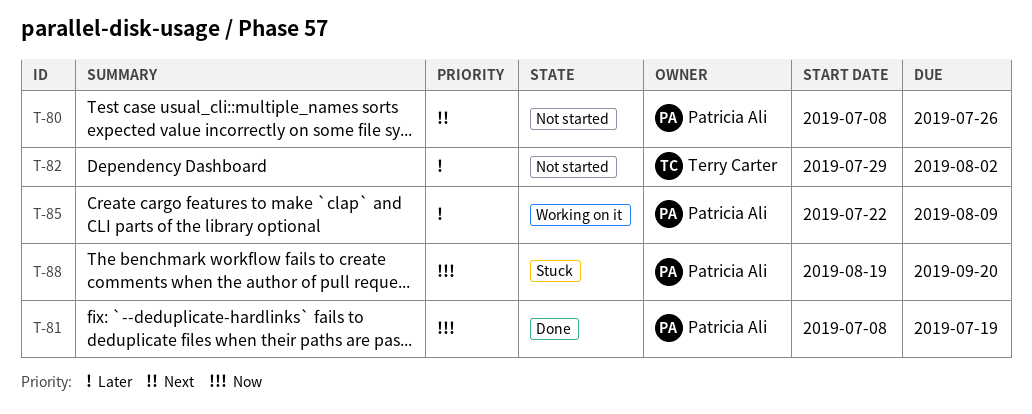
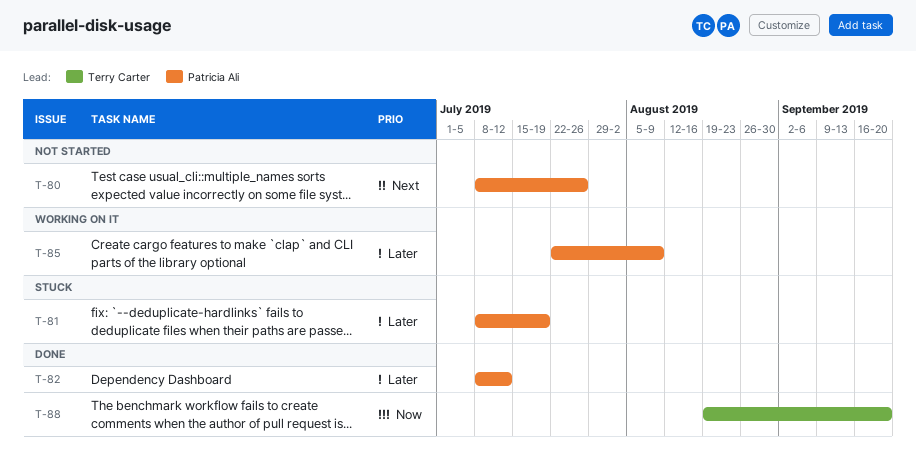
T-81, status: Done -> Stuck
T-81, priority: Now -> Later
T-82, status: Not started -> Done
T-82, owner: Terry Carter -> Patricia Ali
T-82, start: Jul 29 -> Jul 8
T-82, due: Aug 2 -> Jul 12
T-88, status: Stuck -> Done
T-88, owner: Patricia Ali -> Terry Carter

